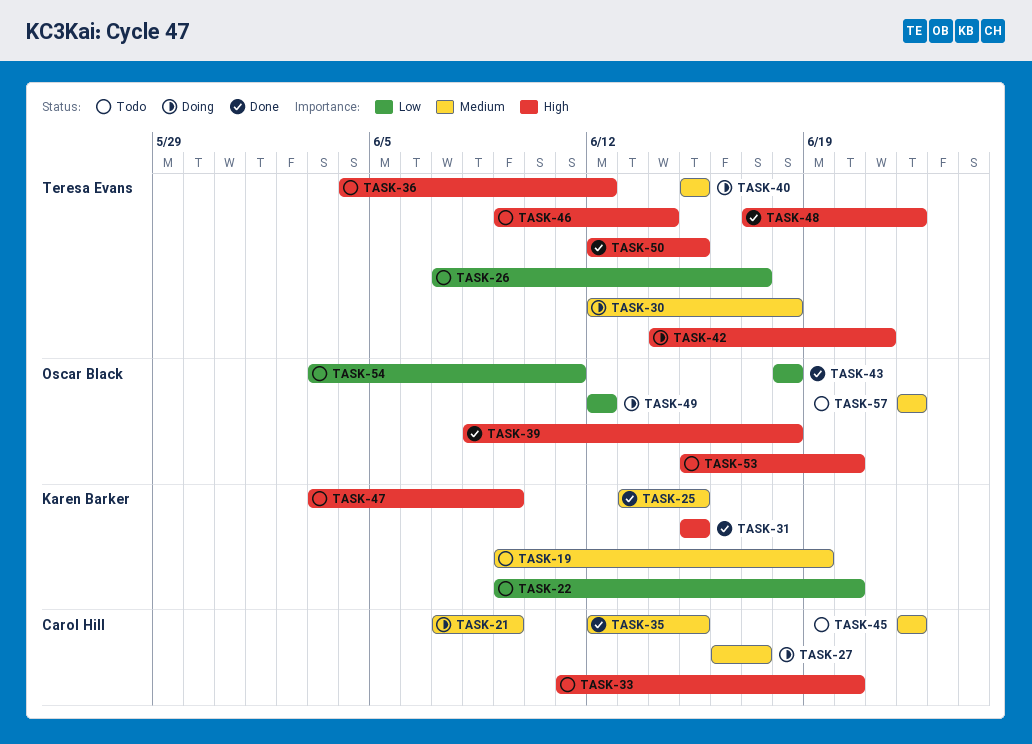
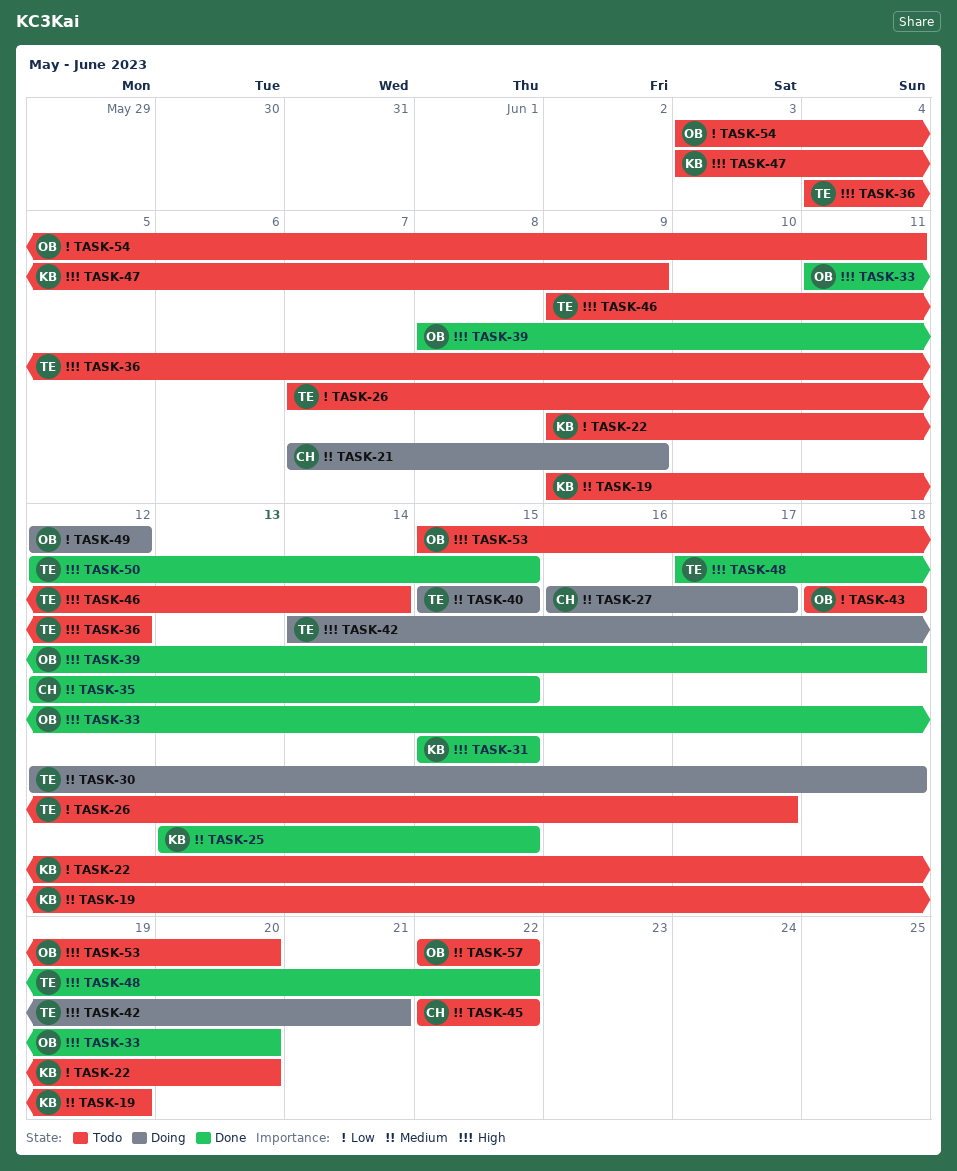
TASK-33, status: Todo -> Done
TASK-33, owner: Carol Hill -> Oscar Black
TASK-43, status: Done -> Todo

